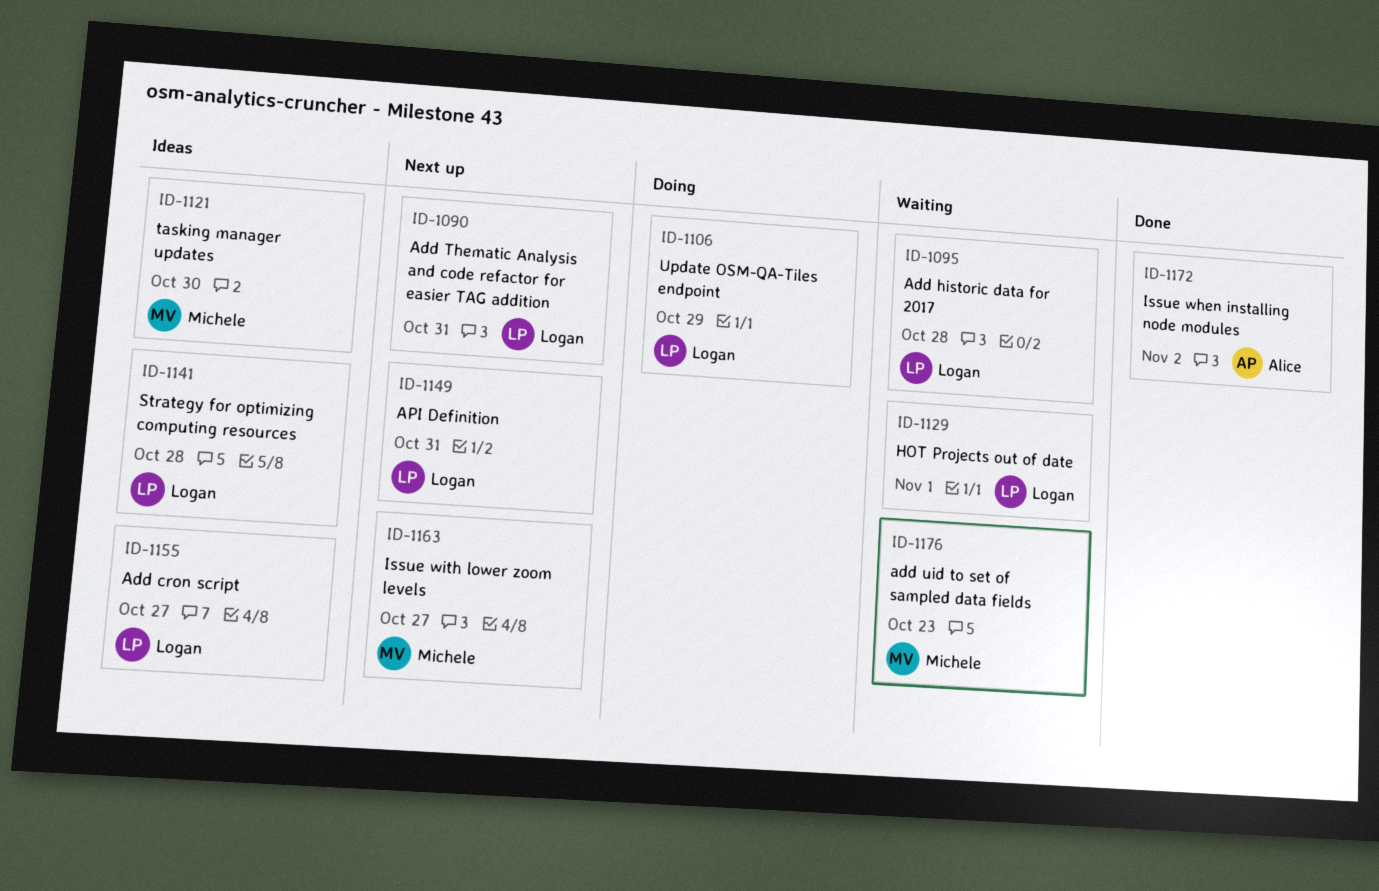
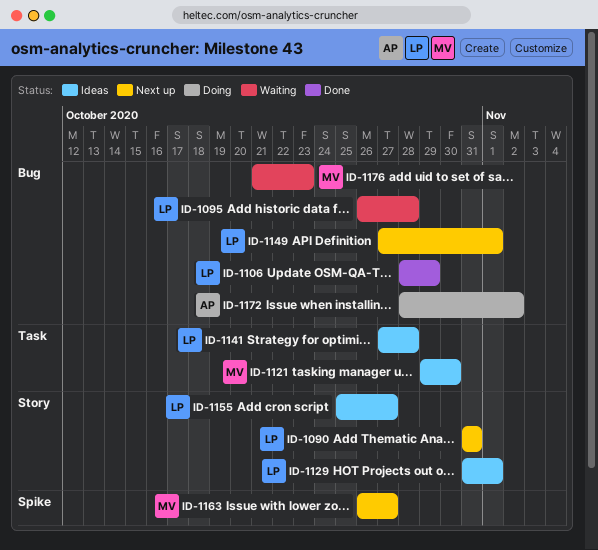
ID-1106, status: Doing -> Done
ID-1129, status: Waiting -> Ideas
ID-1149, due: Oct 31 -> Nov 1
ID-1172, status: Done -> Doing

